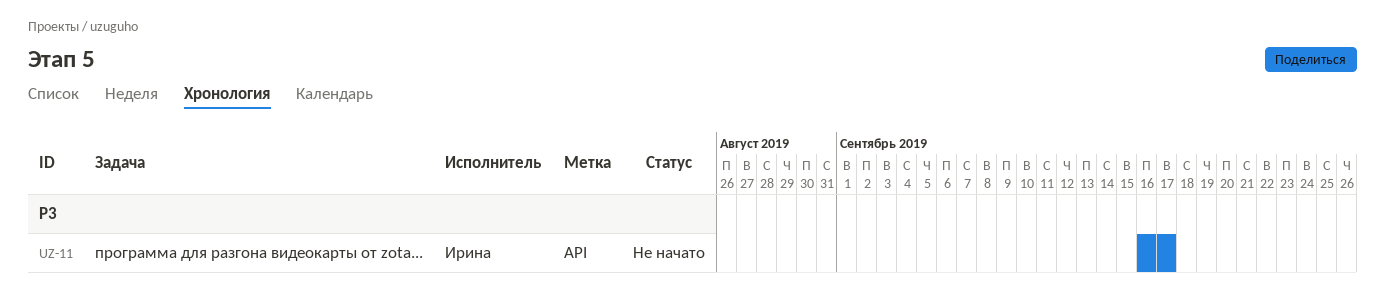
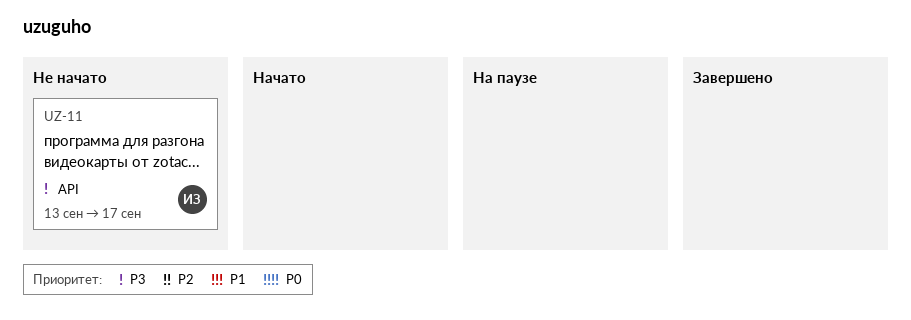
UZ-11, start: Sep 16 -> Sep 13

